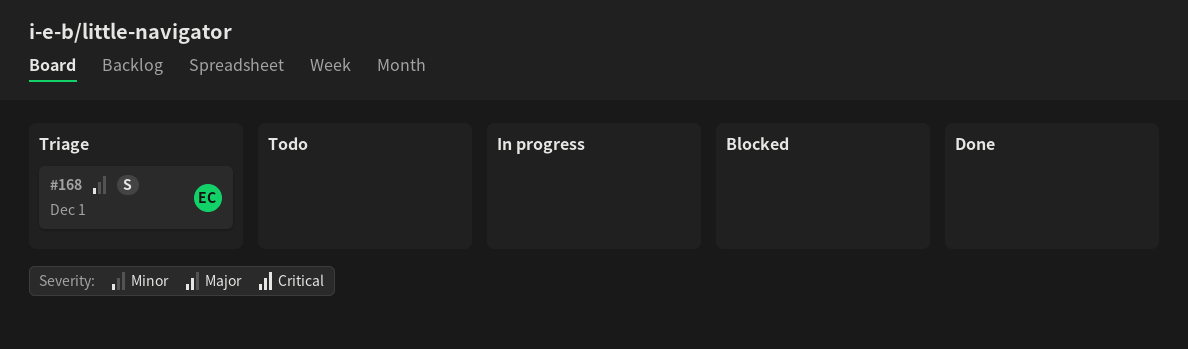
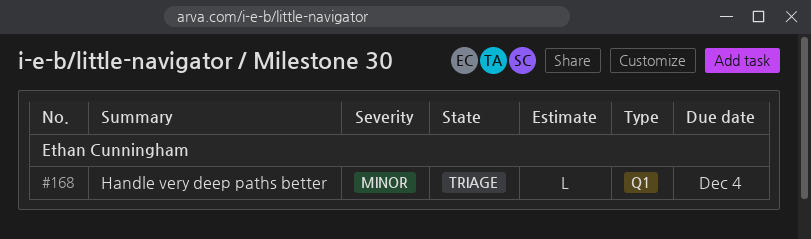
#168, estimate: S -> L
#168, due: Dec 1 -> Dec 4

